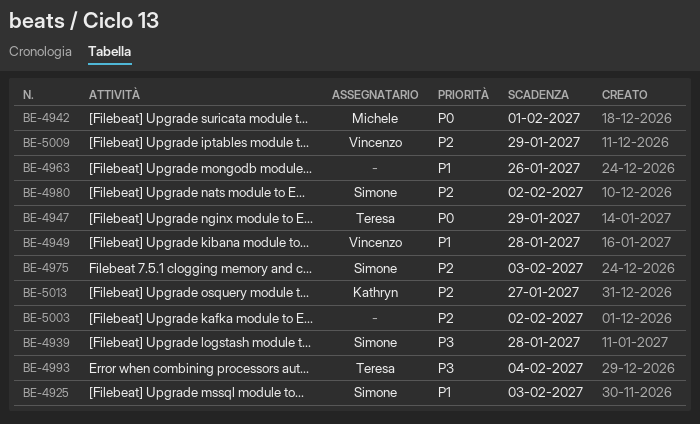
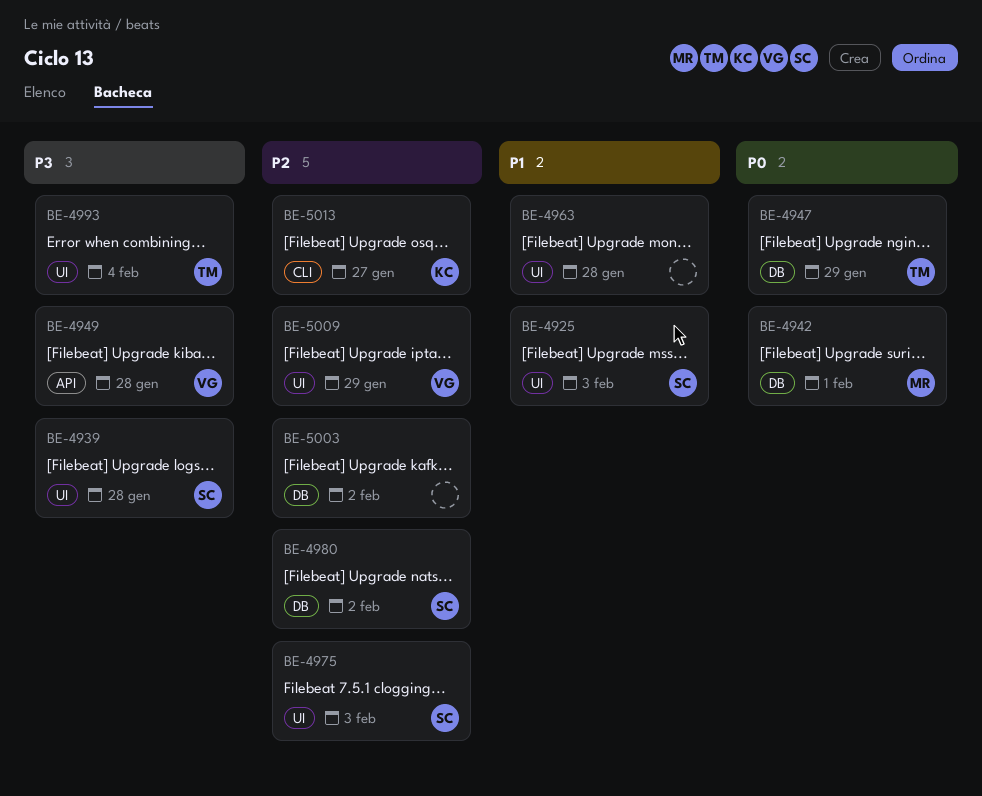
BE-4949, priority: P1 -> P3
BE-4963, due: Jan 26 -> Jan 28

